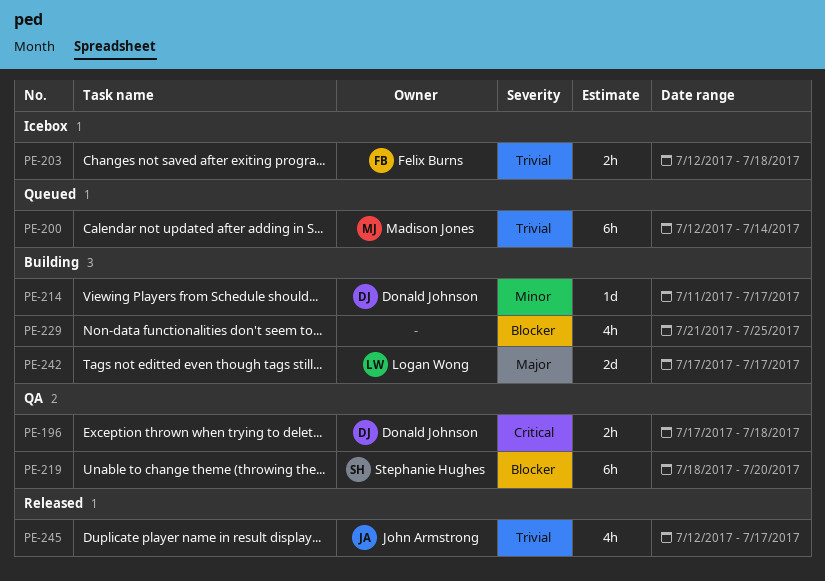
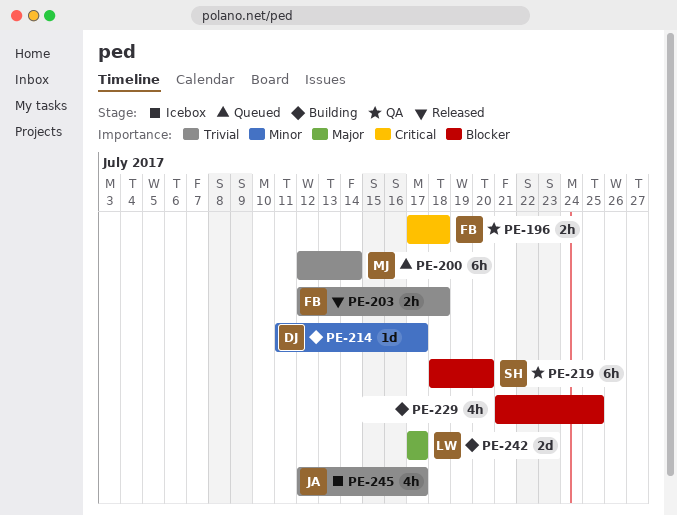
PE-196, owner: Donald Johnson -> Felix Burns
PE-203, status: Icebox -> Released
PE-245, status: Released -> Icebox

